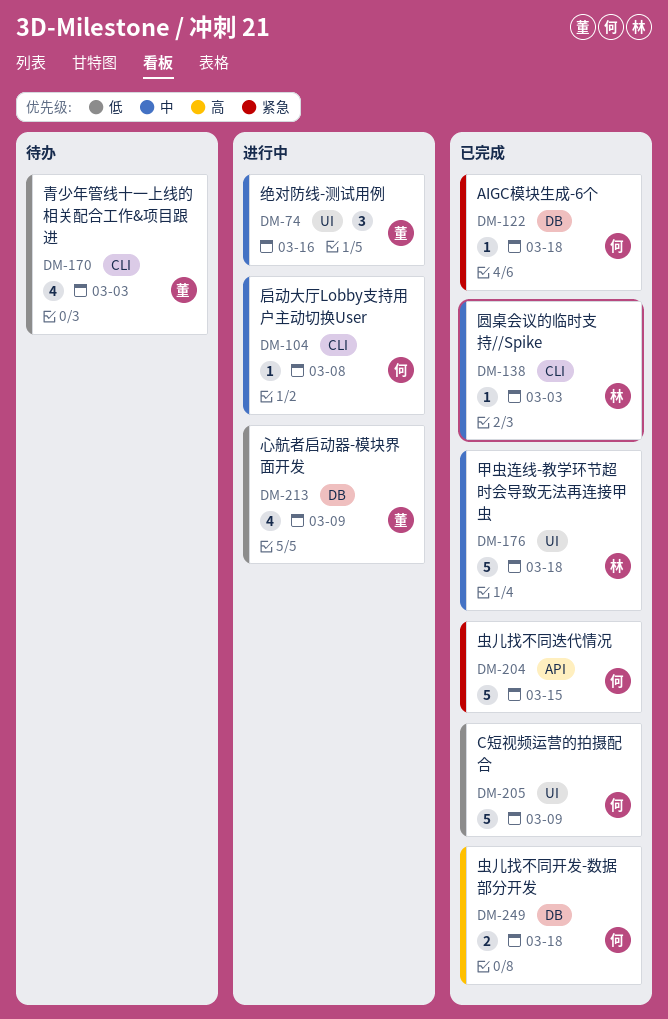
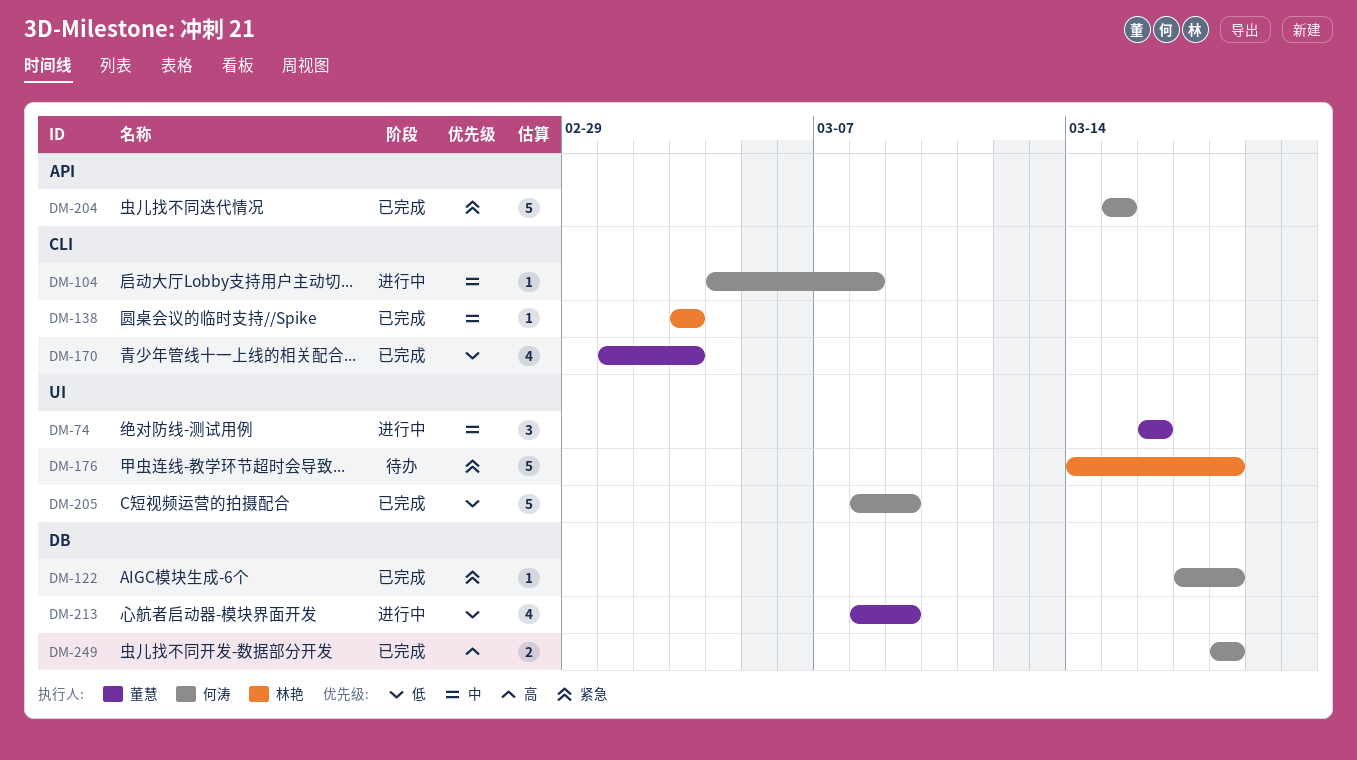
DM-170, status: 待办 -> 已完成
DM-176, status: 已完成 -> 待办
DM-176, priority: 中 -> 紧急

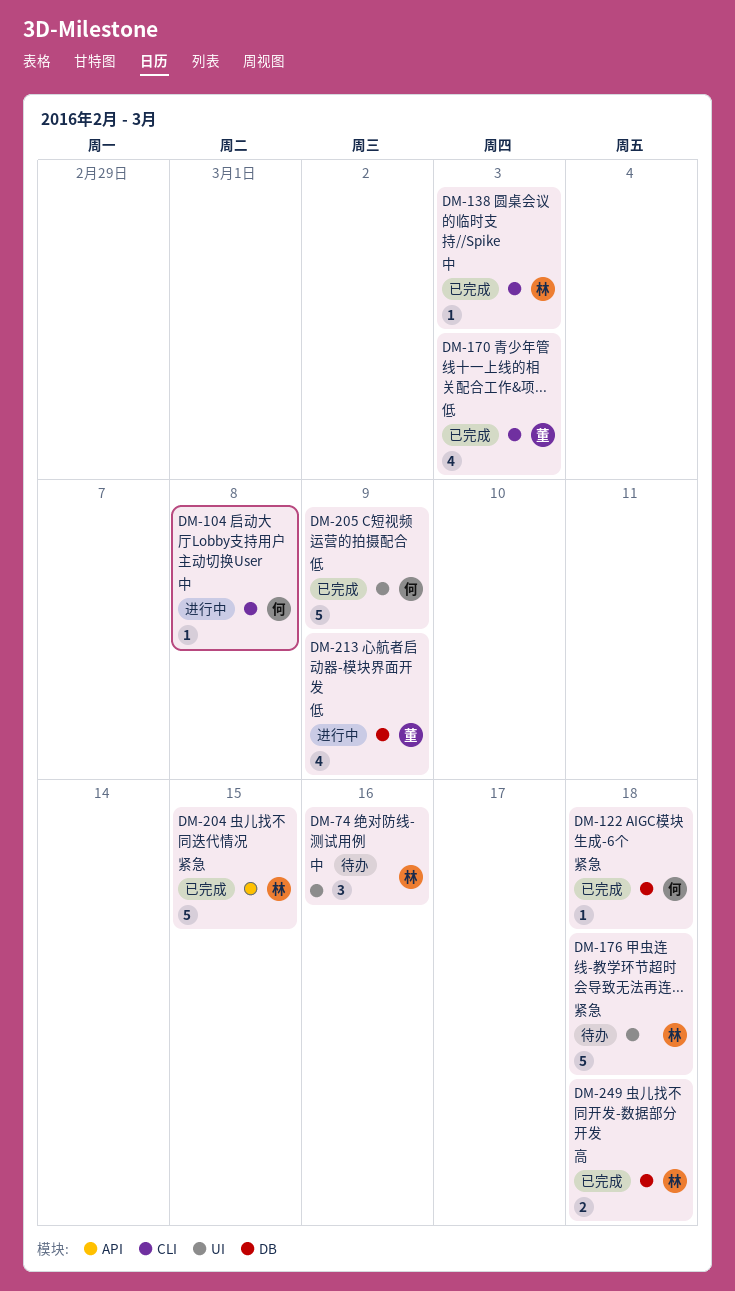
DM-74, status: 进行中 -> 待办
DM-74, owner: 董慧 -> 林艳
DM-204, owner: 何涛 -> 林艳
DM-249, owner: 何涛 -> 林艳

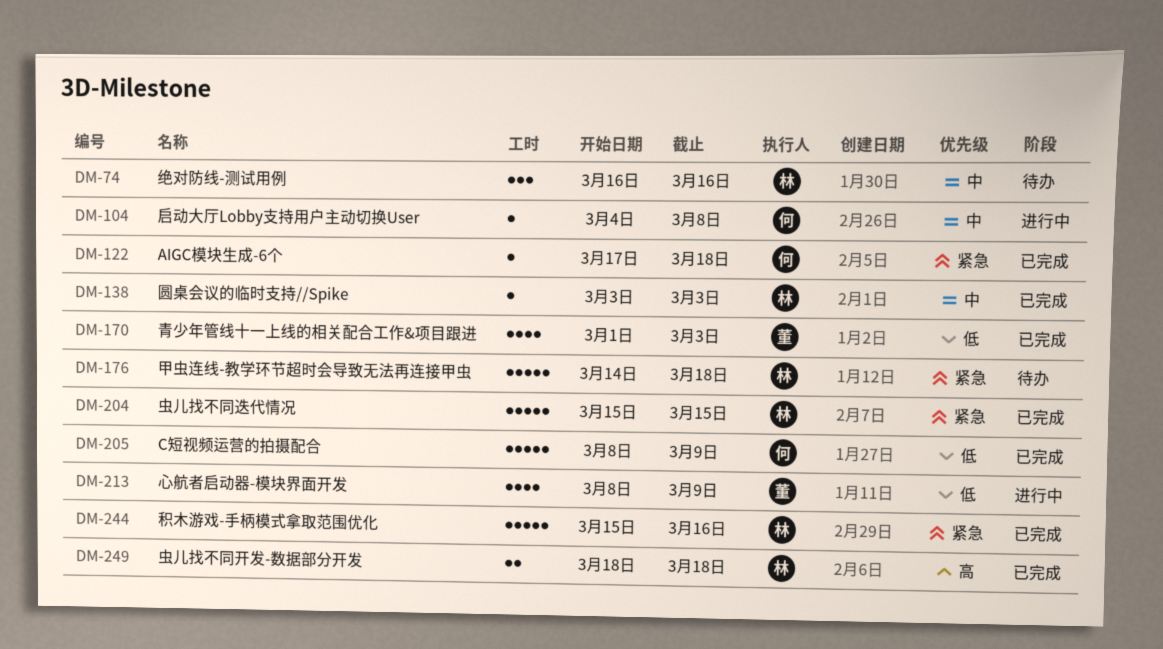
DM-244: none -> present

